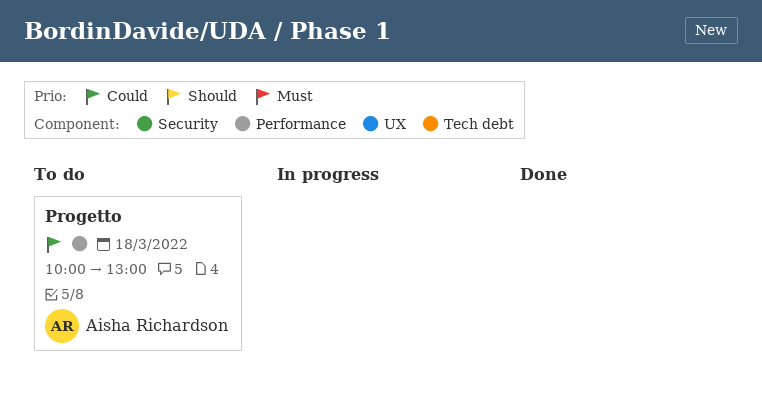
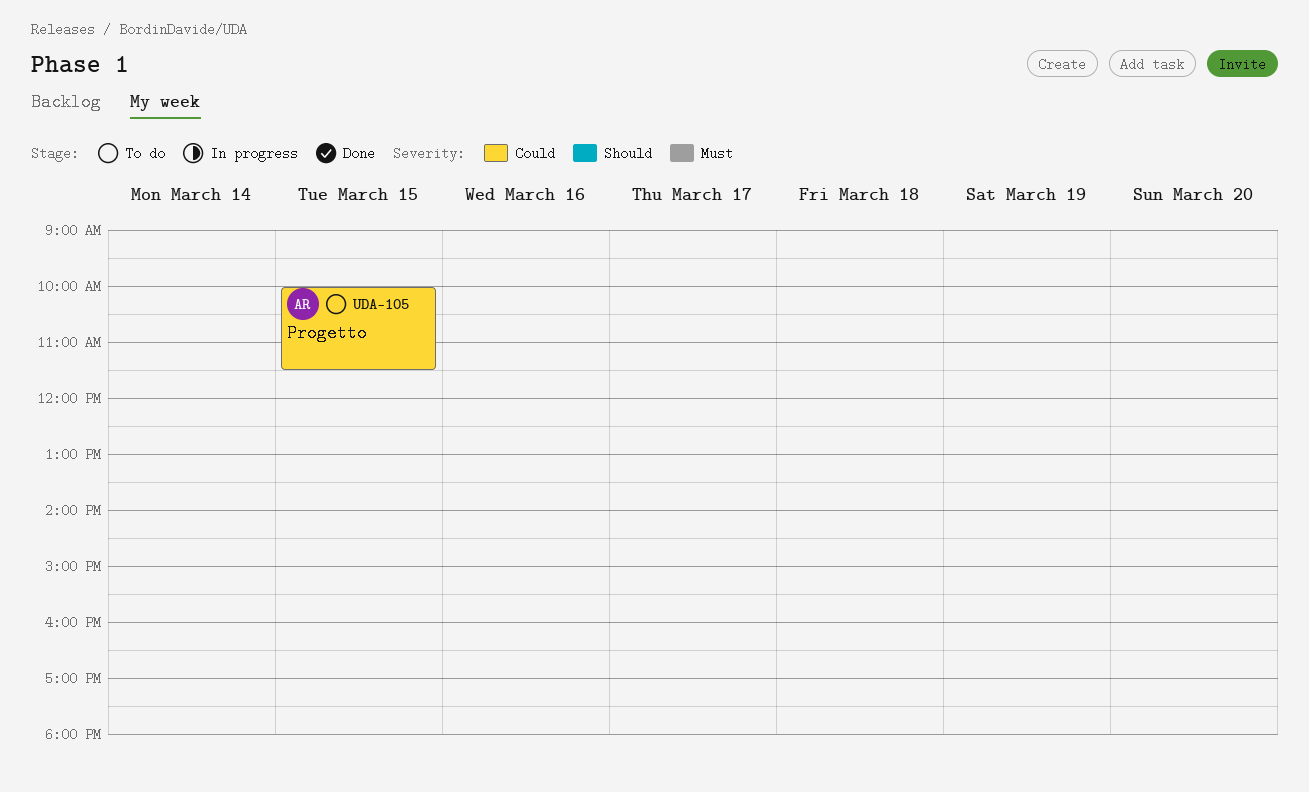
Progetto, day: Mar 18 -> Mar 15
Progetto, ends: 13:00 -> 11:30

